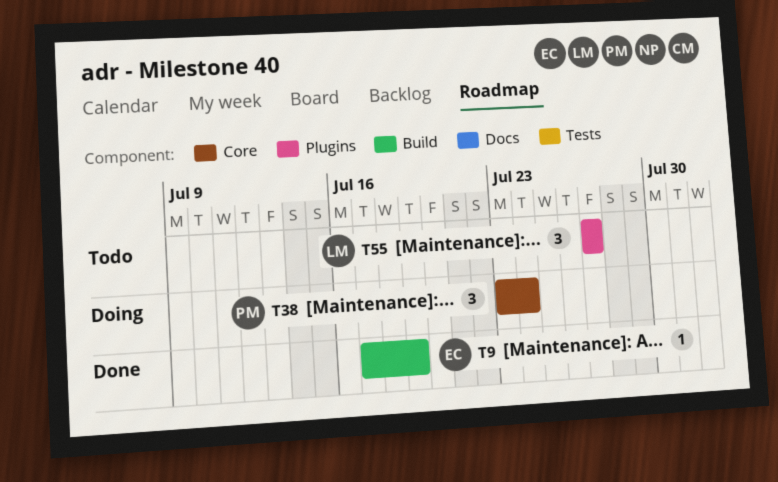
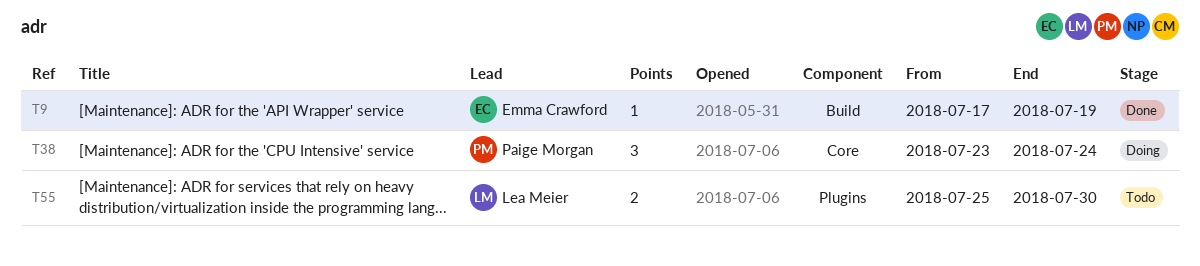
T55, estimate: 3 -> 2
T55, start: Jul 27 -> Jul 25
T55, due: Jul 27 -> Jul 30

